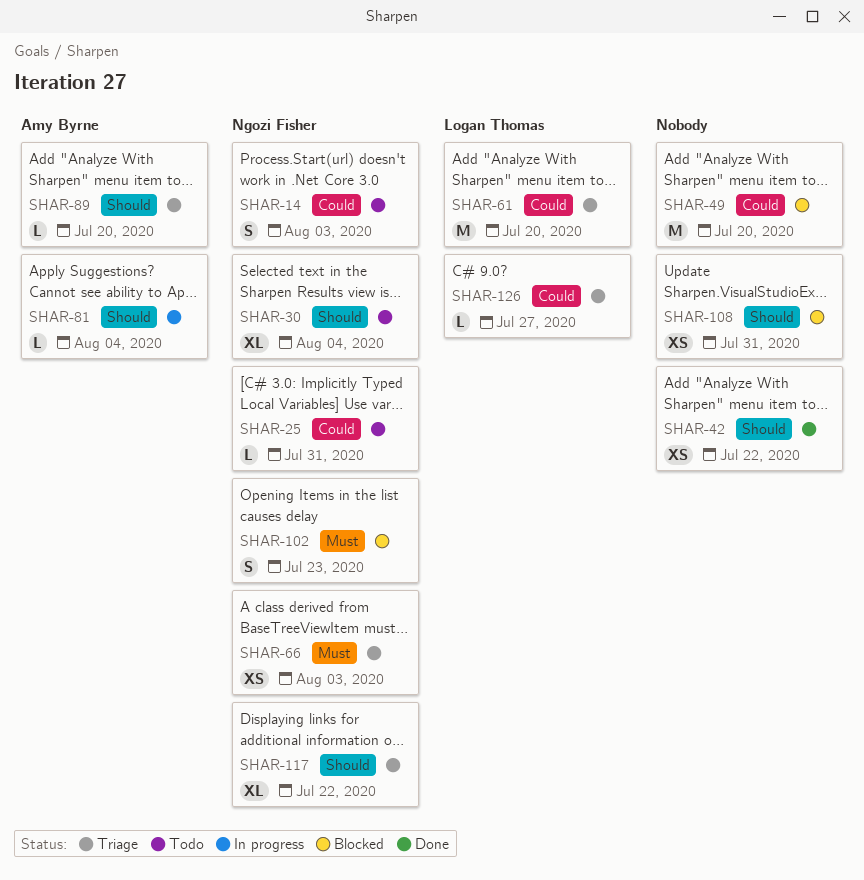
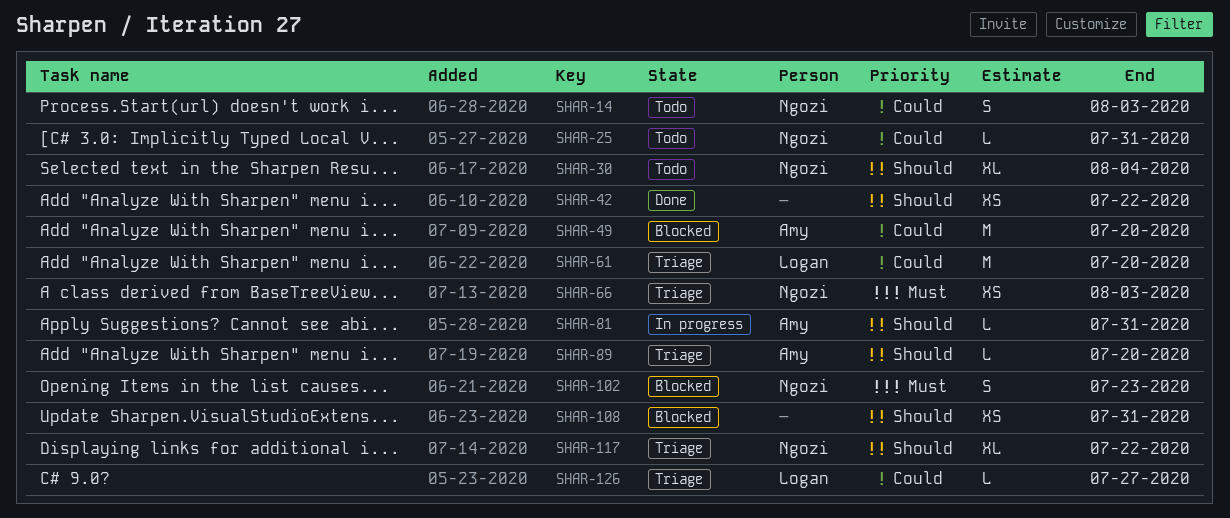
SHAR-49, owner: none -> Amy Byrne
SHAR-81, due: Aug 4 -> Jul 31

